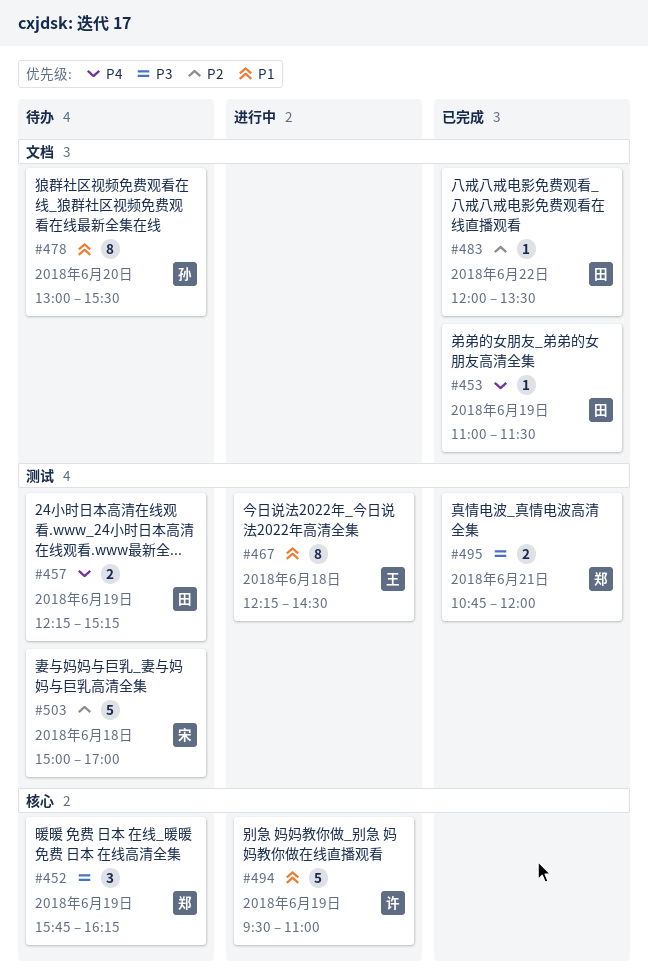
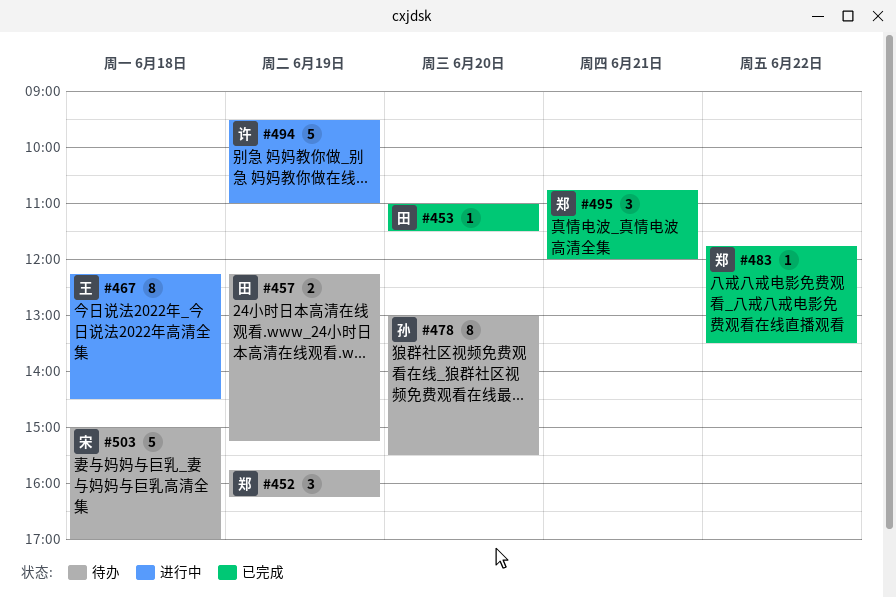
#453, day: Jun 19 -> Jun 20
#483, owner: 田 -> 郑
#483, begins: 12:00 -> 11:45
#495, estimate: 2 -> 3

